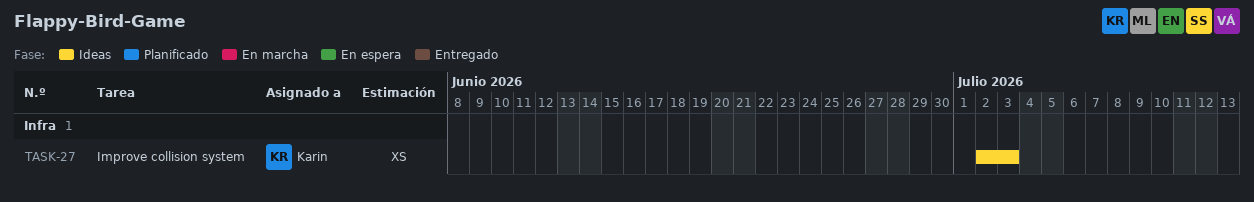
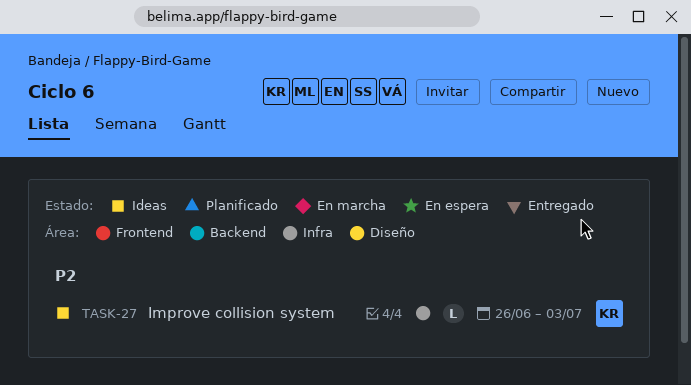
TASK-27, estimate: XS -> L
TASK-27, start: Jul 2 -> Jun 26

